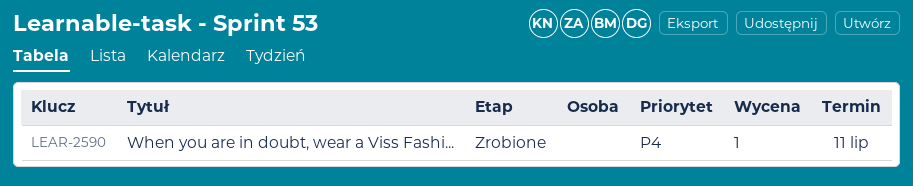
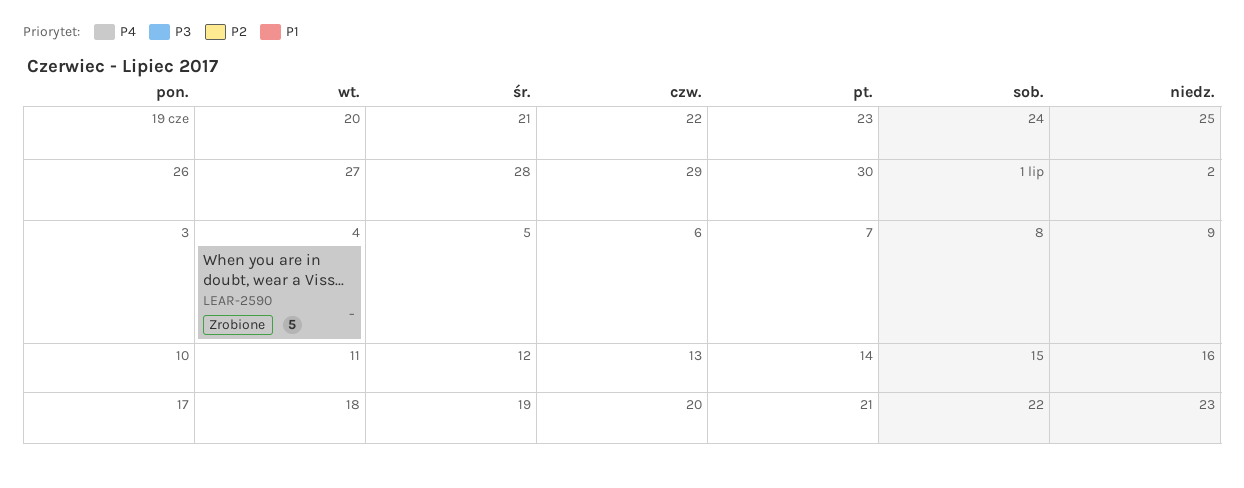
LEAR-2590, estimate: 1 -> 5
LEAR-2590, due: Jul 11 -> Jul 4

